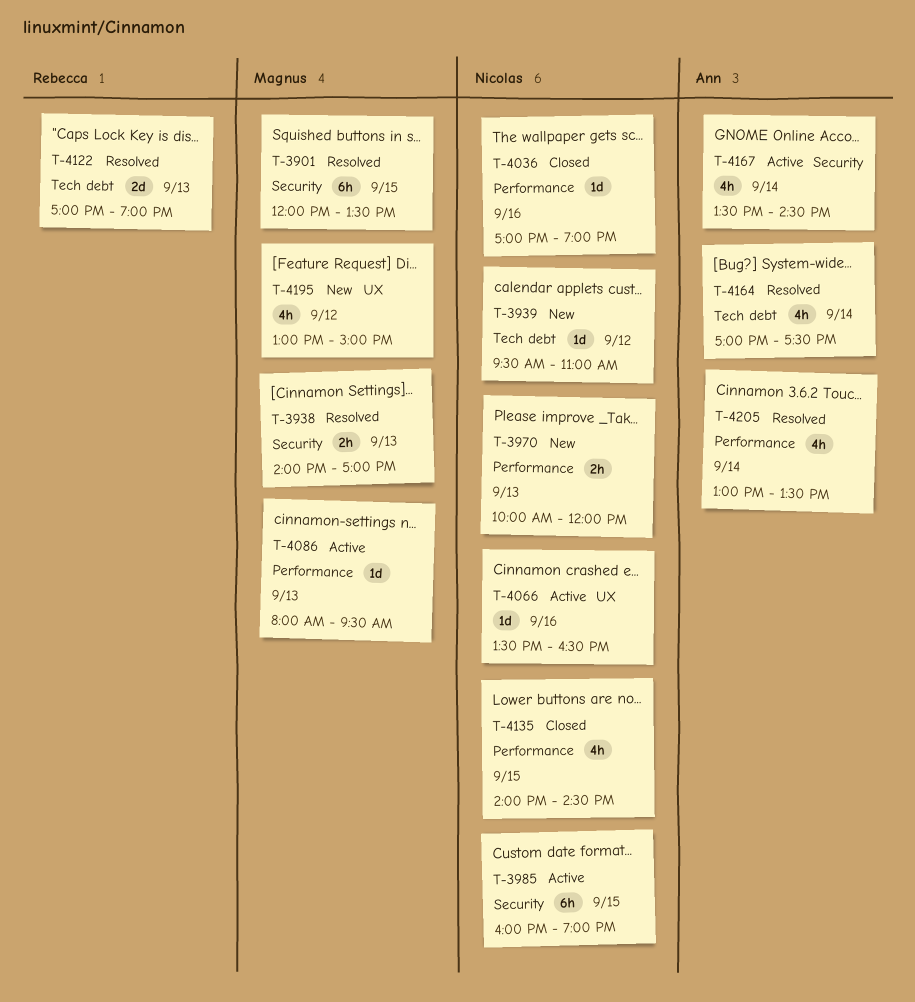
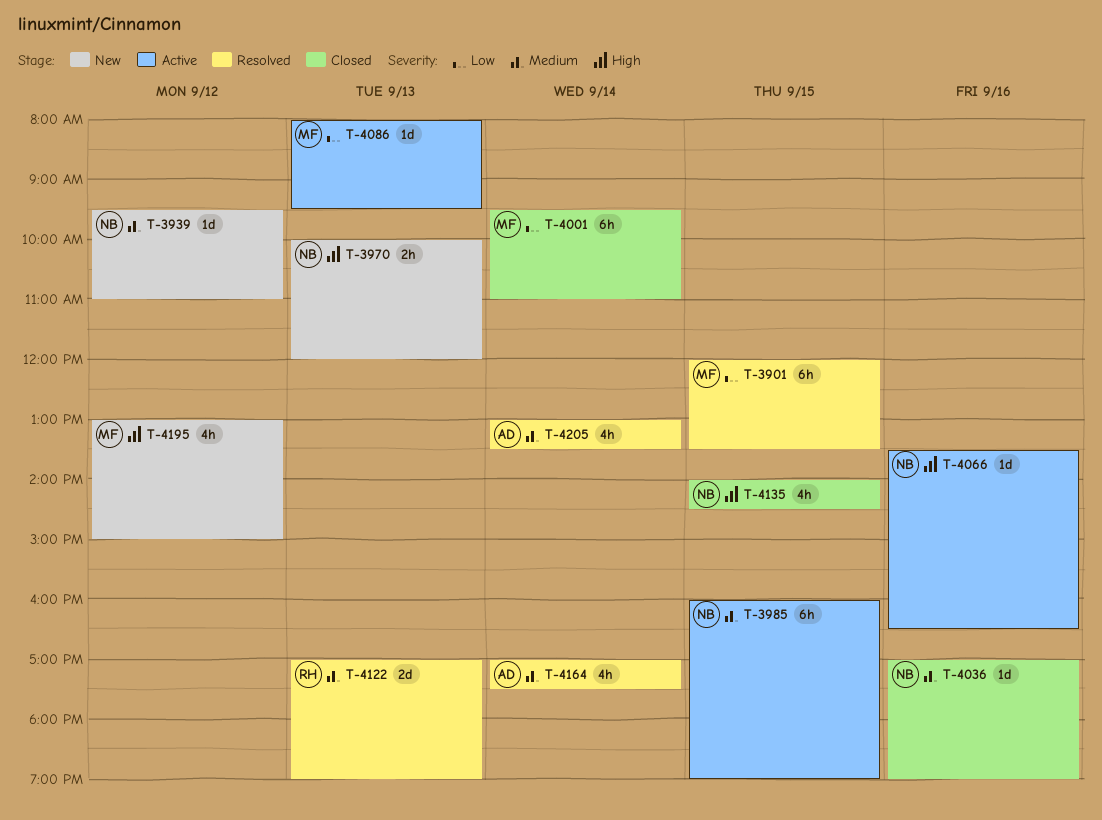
T-3938: present -> none
T-4001: none -> present
T-4167: present -> none

